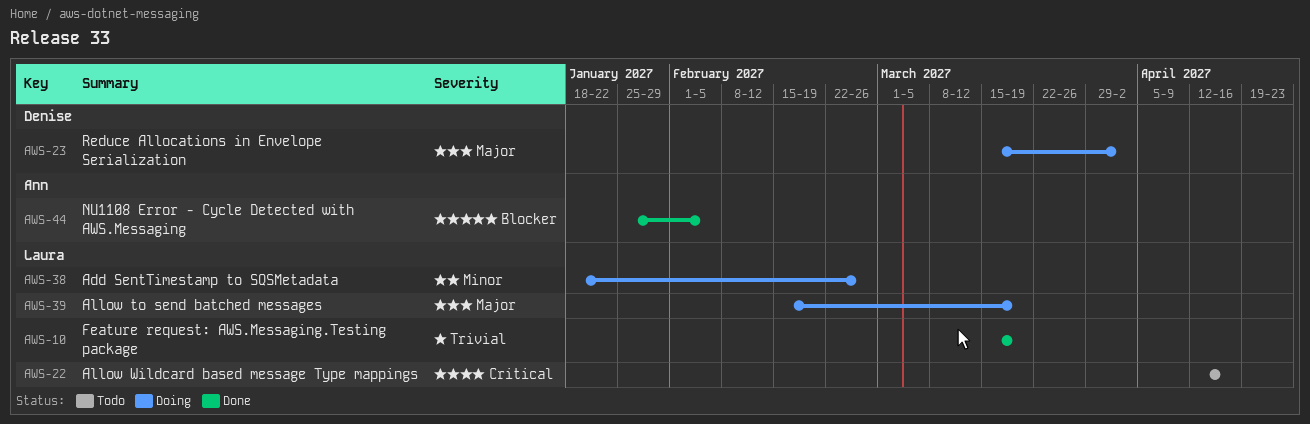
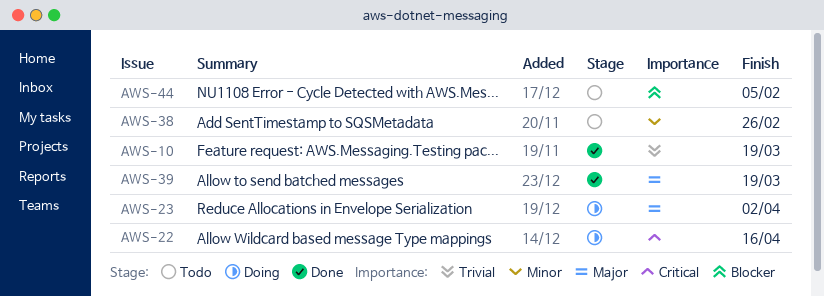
AWS-22, status: Todo -> Doing
AWS-38, status: Doing -> Todo
AWS-39, status: Doing -> Done
AWS-44, status: Done -> Todo

